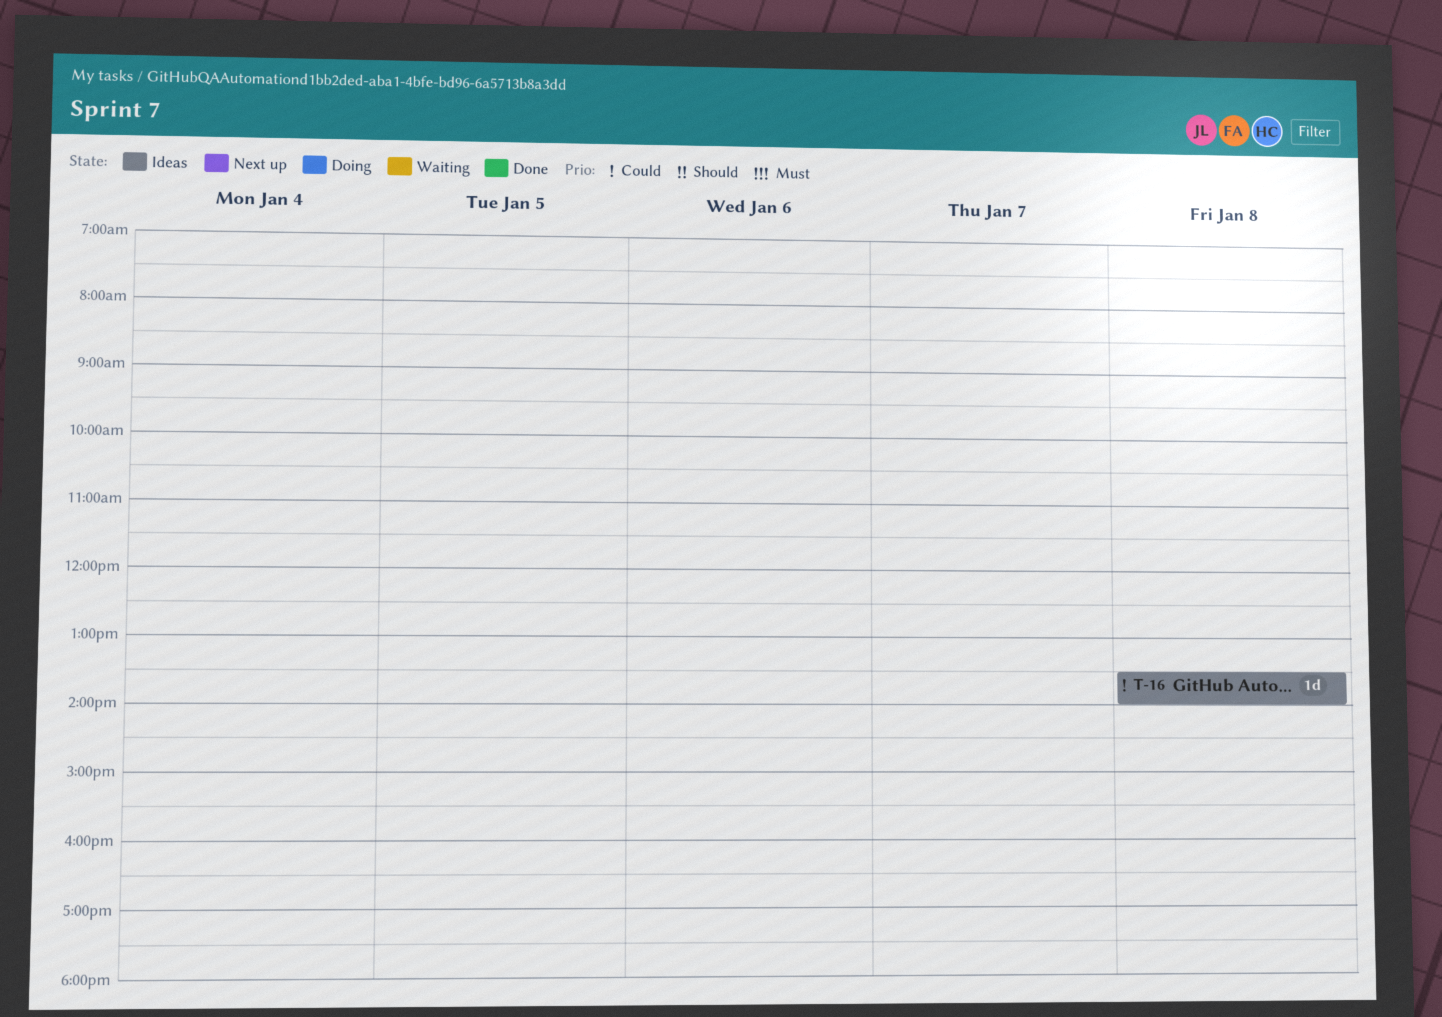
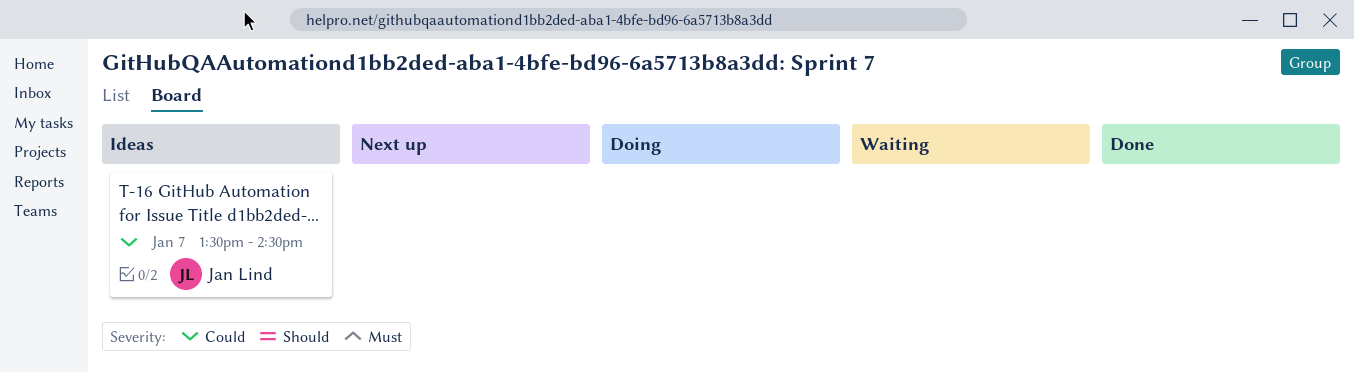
T-16, day: Jan 8 -> Jan 7
T-16, ends: 14:00 -> 14:30

